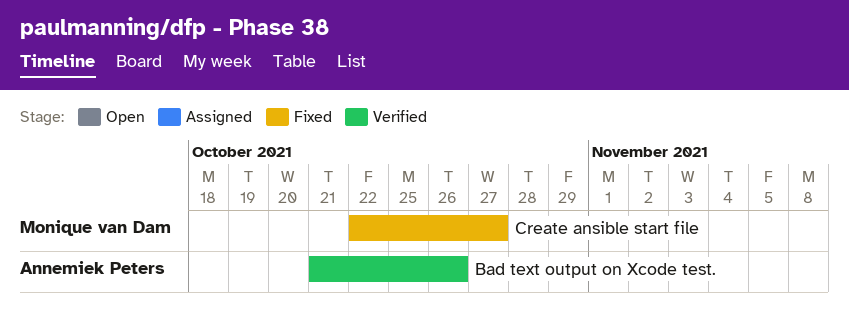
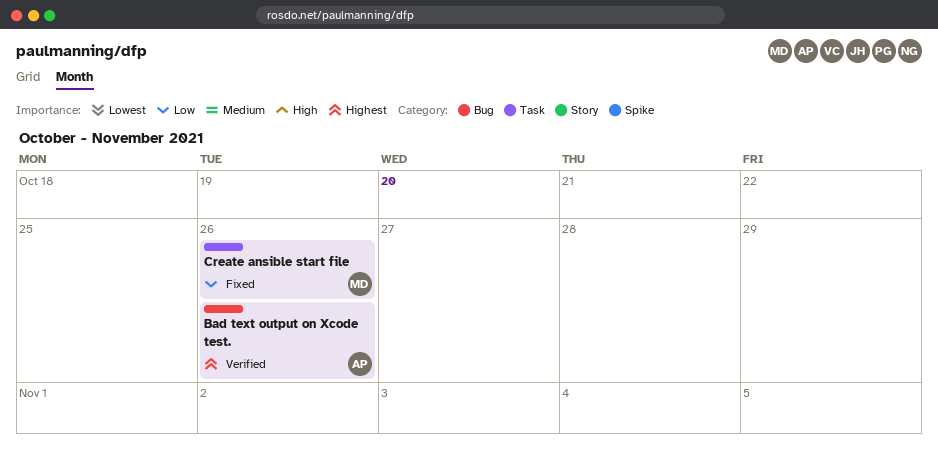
Create ansible start file, due: Oct 27 -> Oct 26

